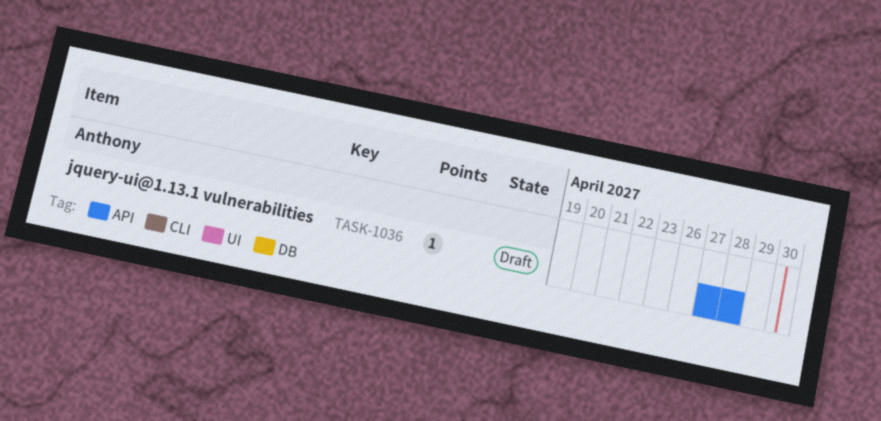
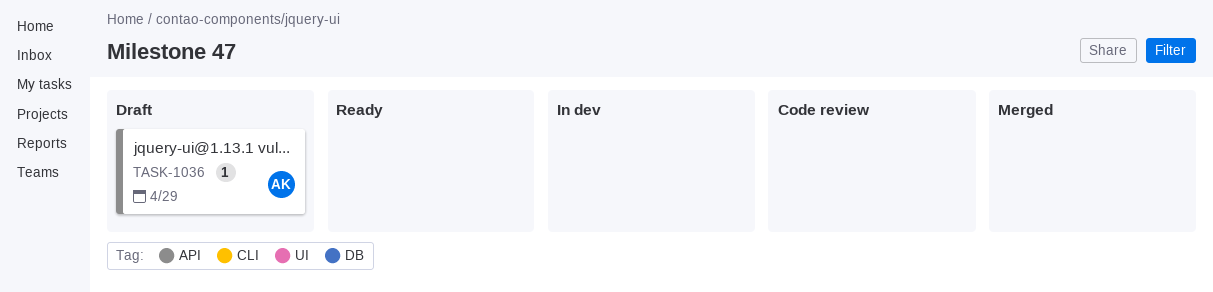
TASK-1036, due: Apr 28 -> Apr 29

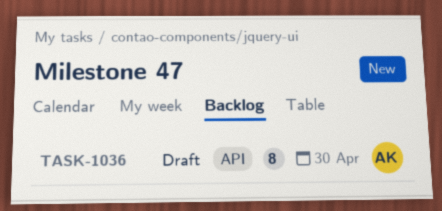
TASK-1036, estimate: 1 -> 8
TASK-1036, due: Apr 29 -> Apr 30

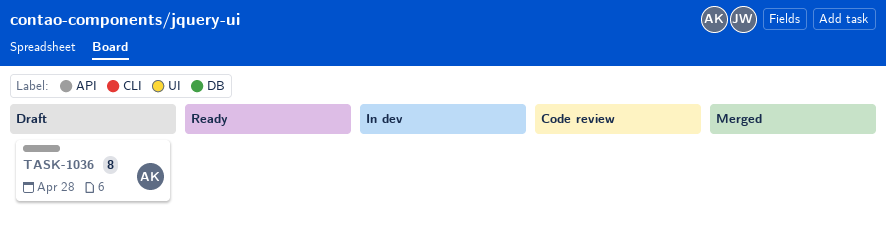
TASK-1036, due: Apr 30 -> Apr 28

